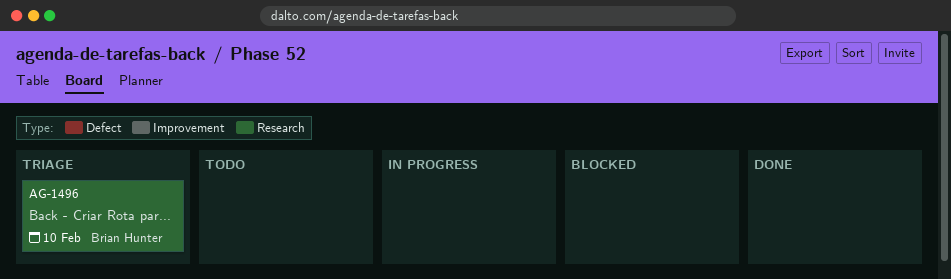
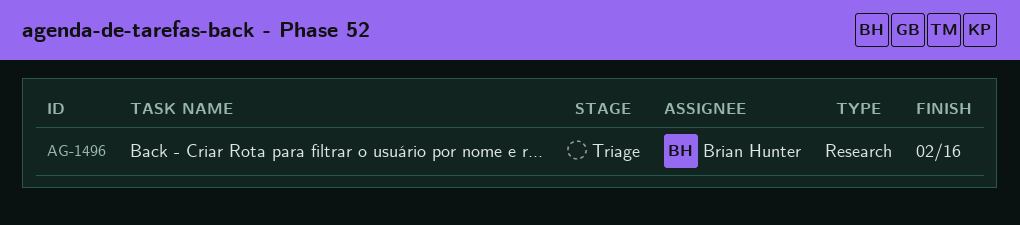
AG-1496, due: Feb 10 -> Feb 16

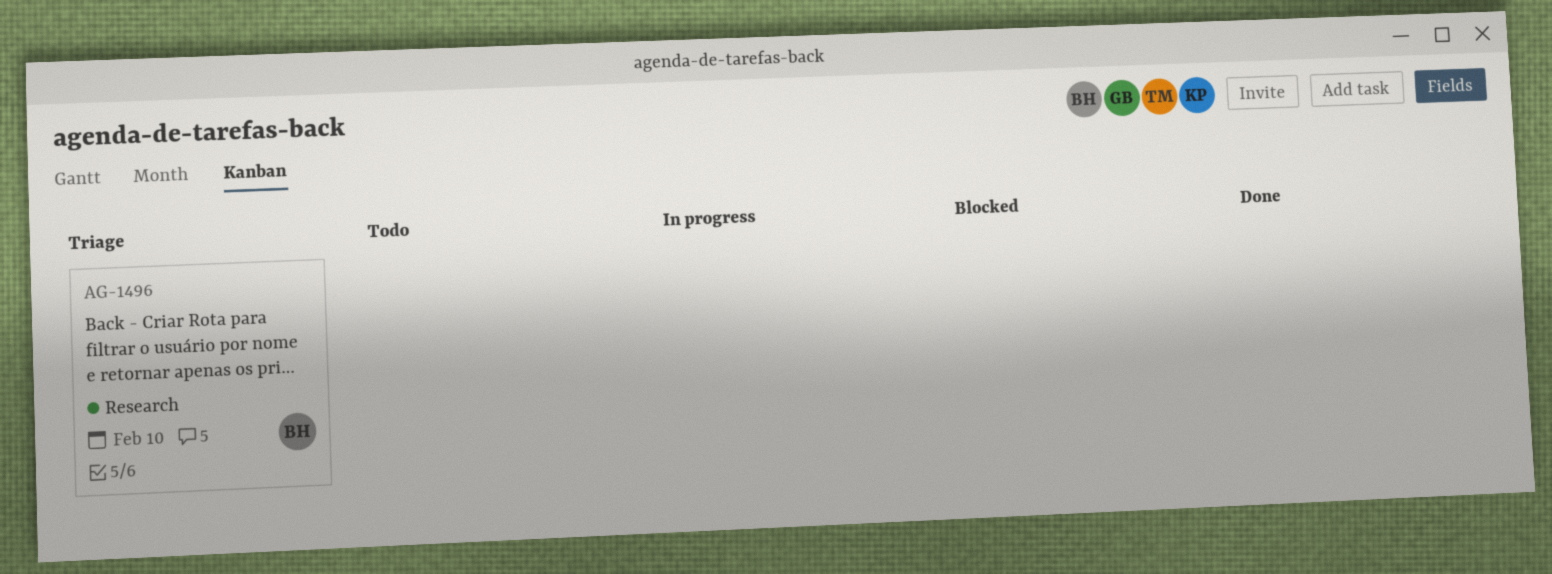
AG-1496, due: Feb 16 -> Feb 10

